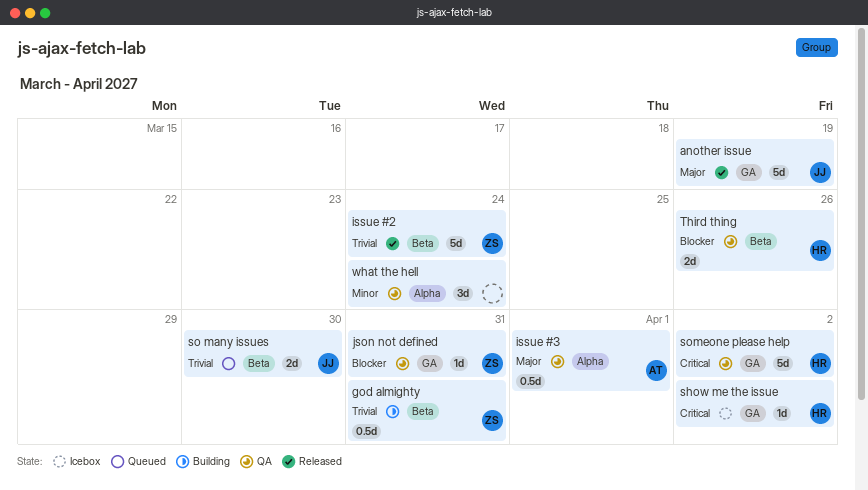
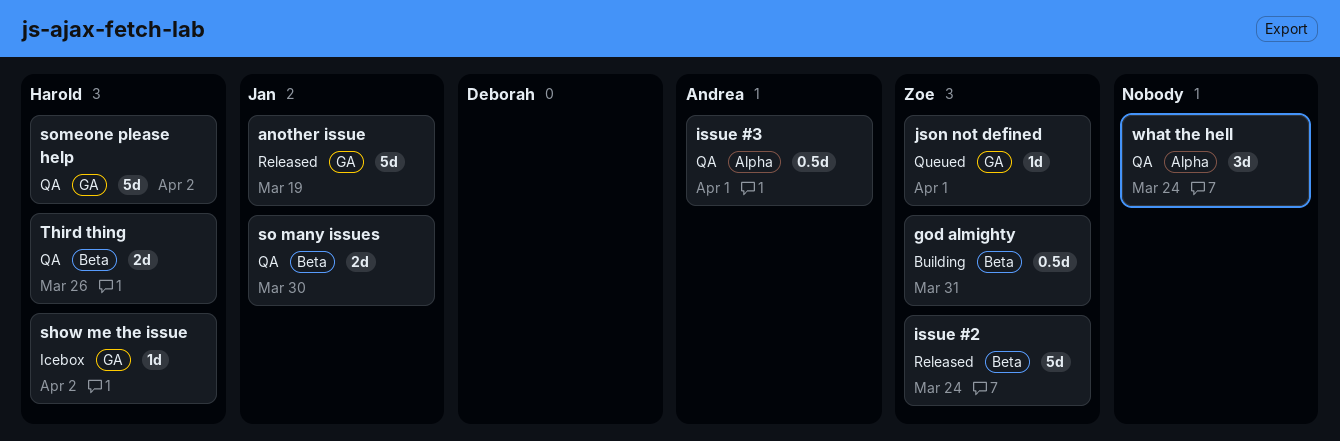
json not defined, status: QA -> Queued
json not defined, due: Mar 31 -> Apr 1
so many issues, status: Queued -> QA

